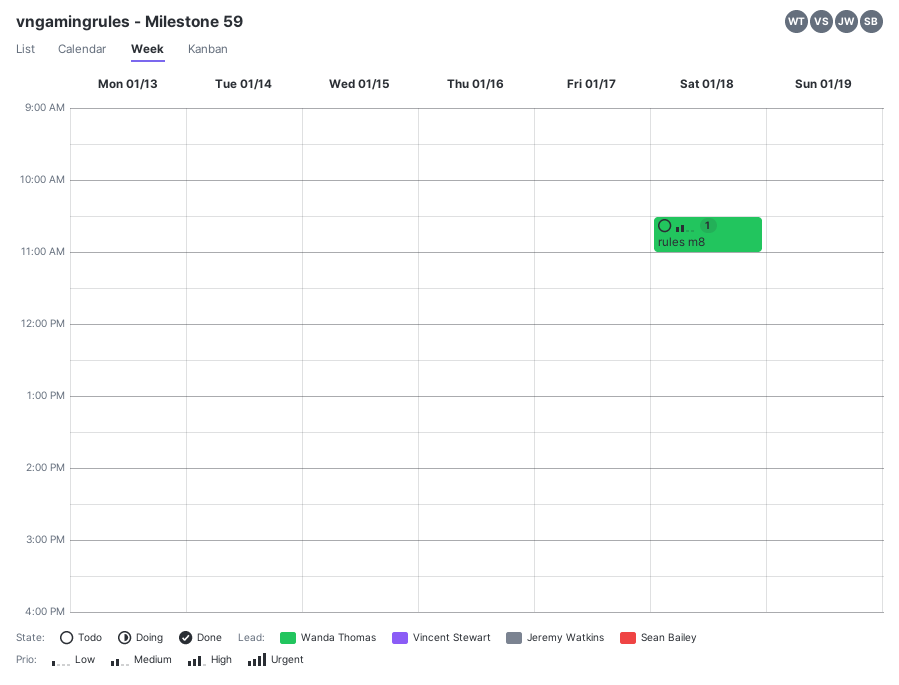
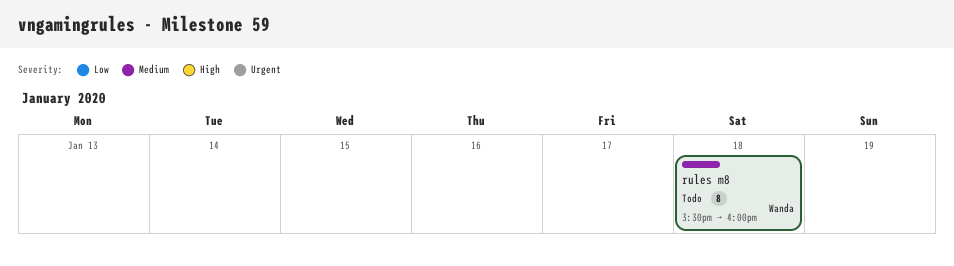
rules m8, estimate: 1 -> 8
rules m8, begins: 10:30 -> 15:30
rules m8, ends: 11:00 -> 16:00

